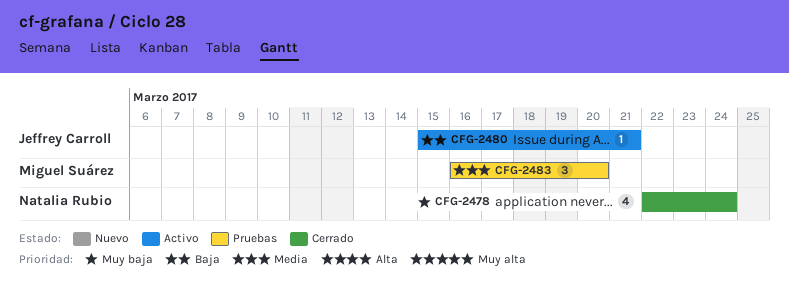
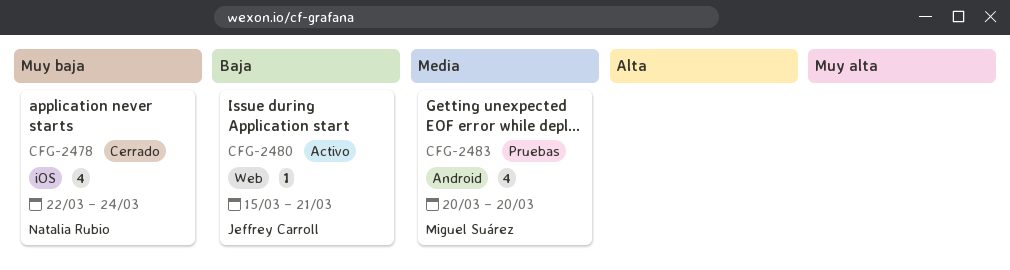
CFG-2483, estimate: 3 -> 4
CFG-2483, start: Mar 16 -> Mar 20

